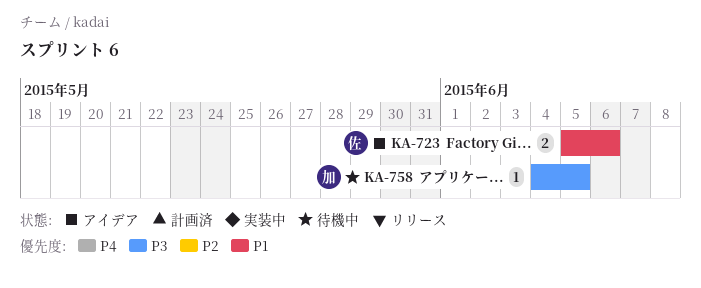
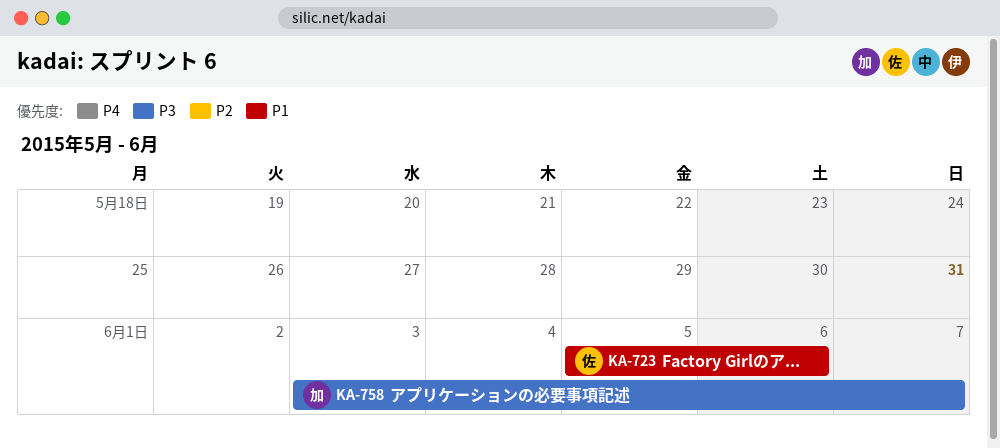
KA-758, start: Jun 4 -> Jun 3
KA-758, due: Jun 5 -> Jun 7

